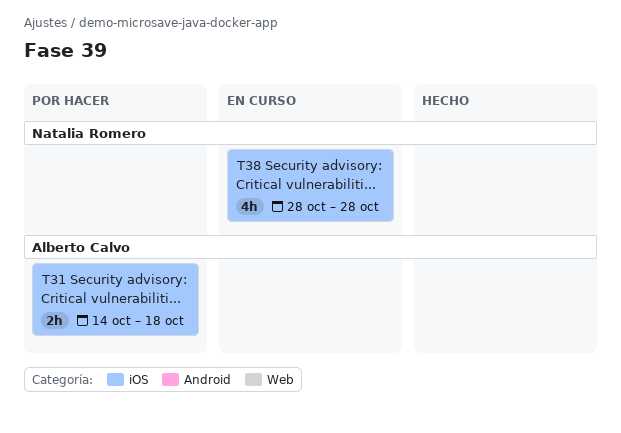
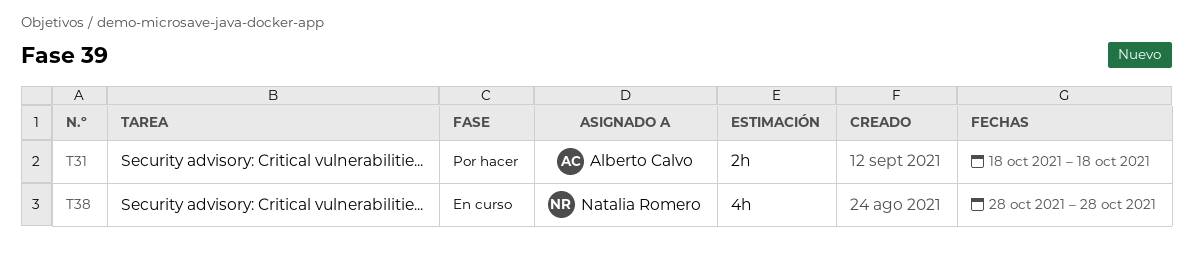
T31, start: Oct 14 -> Oct 18

